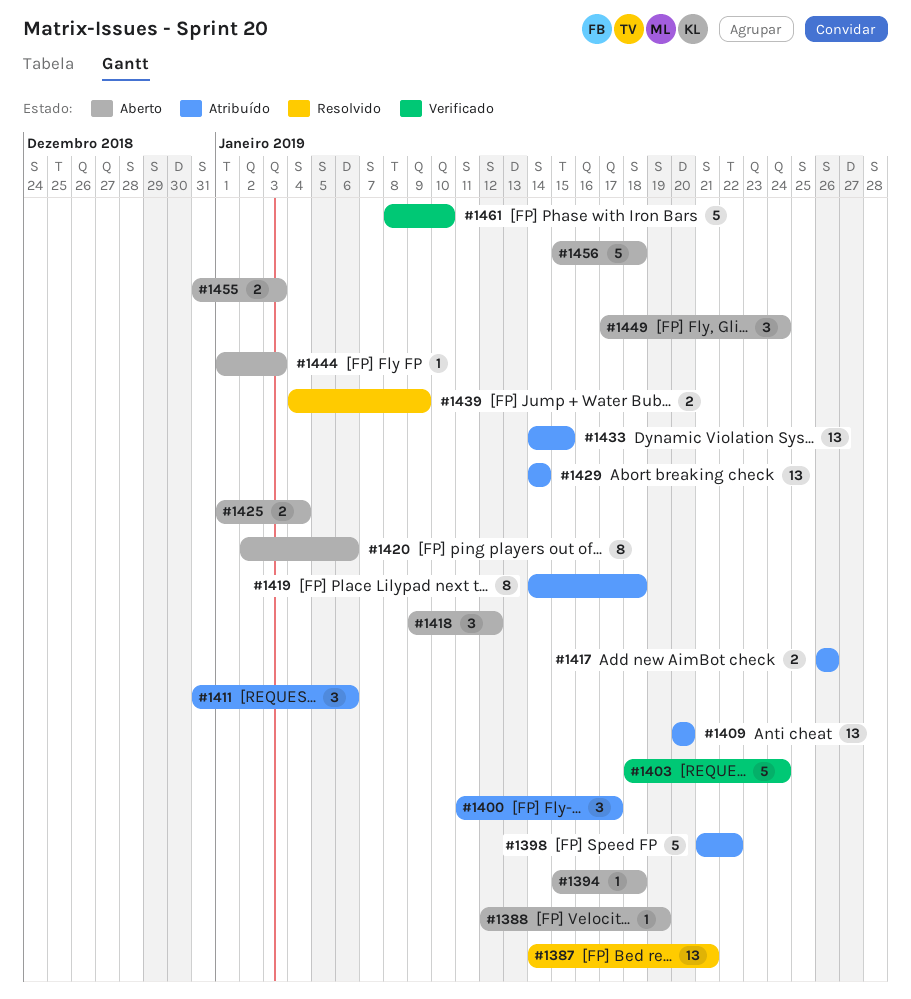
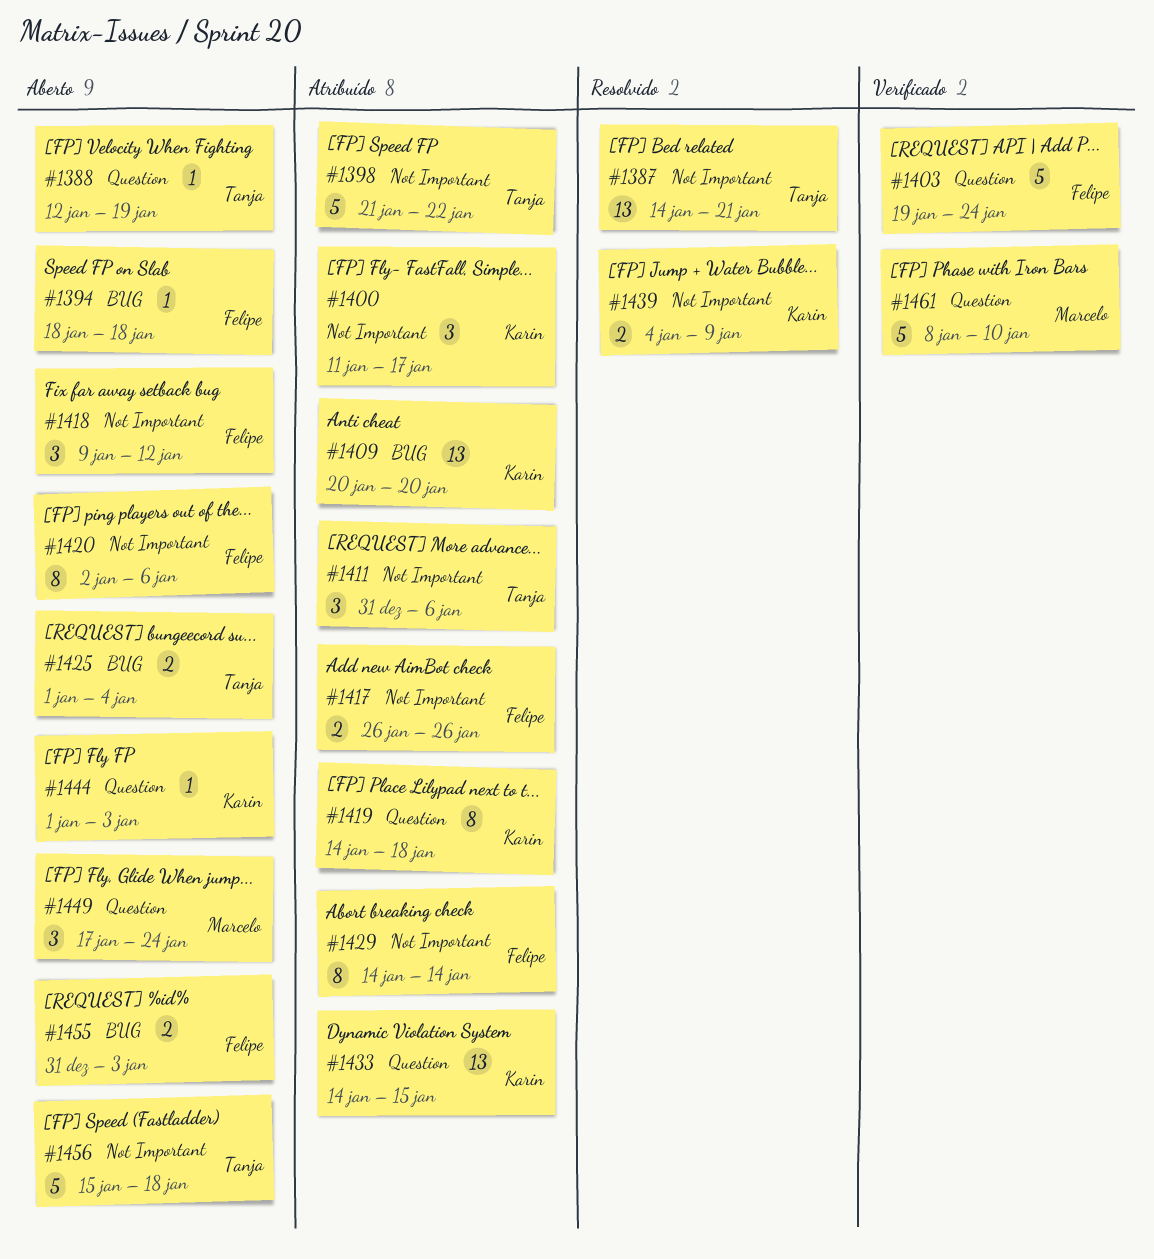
#1394, start: Jan 15 -> Jan 18
#1403, start: Jan 18 -> Jan 19
#1429, estimate: 13 -> 8

